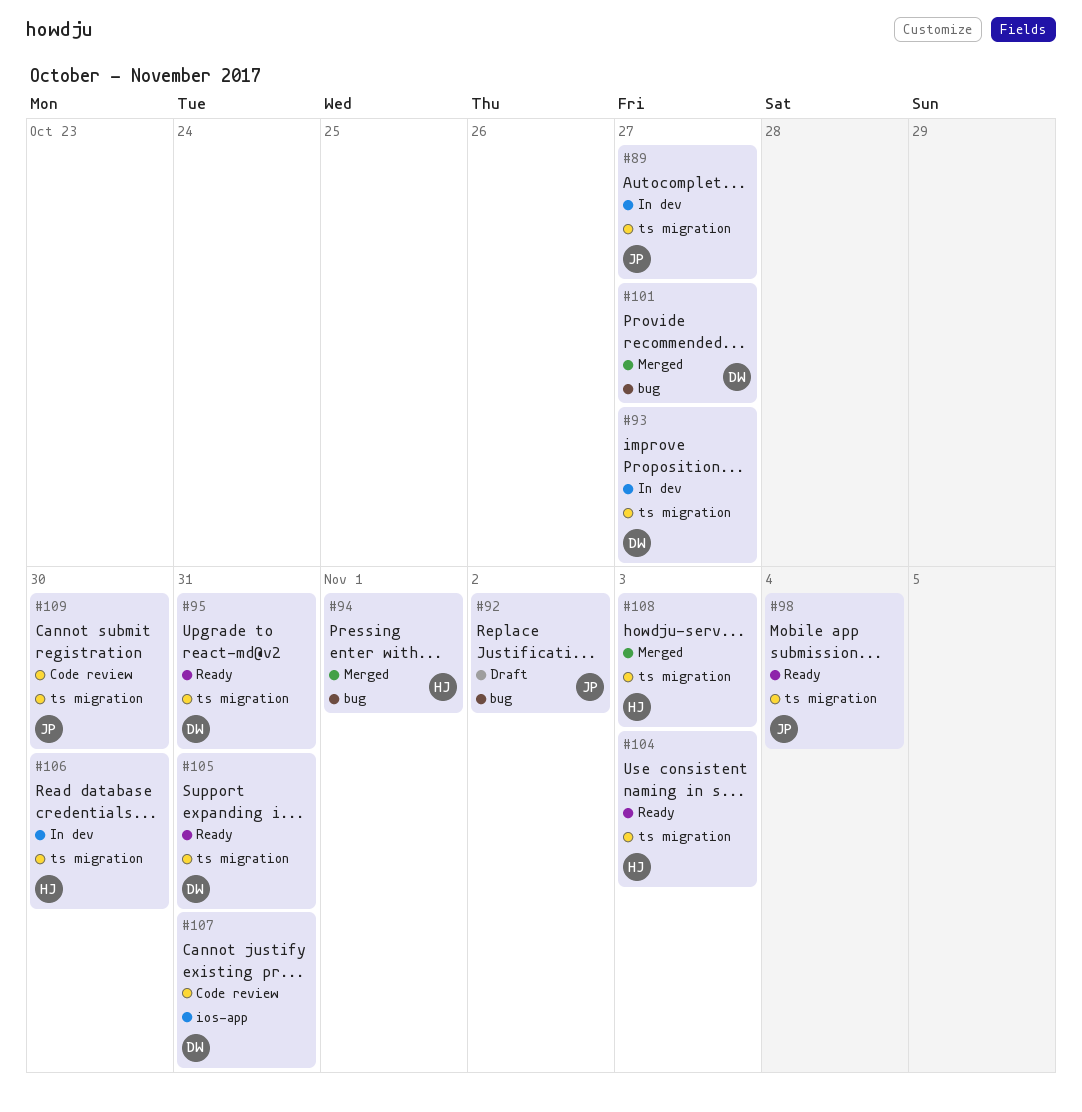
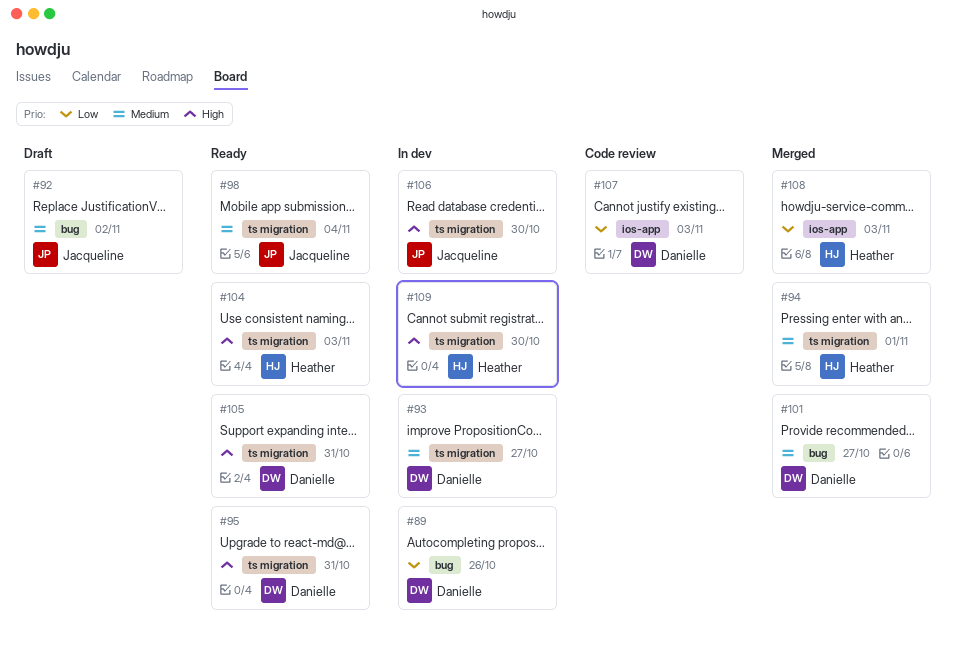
#89, owner: Jacqueline -> Danielle
#89, label: ts migration -> bug
#89, due: Oct 27 -> Oct 26
#94, label: bug -> ts migration
#106, owner: Heather -> Jacqueline
#107, due: Oct 31 -> Nov 3
#108, label: ts migration -> ios-app
#109, status: Code review -> In dev
#109, owner: Jacqueline -> Heather

